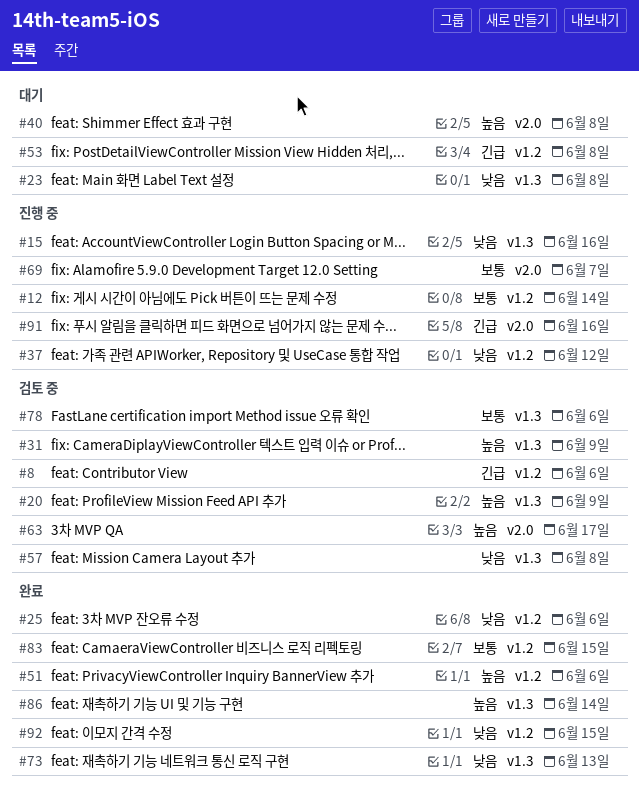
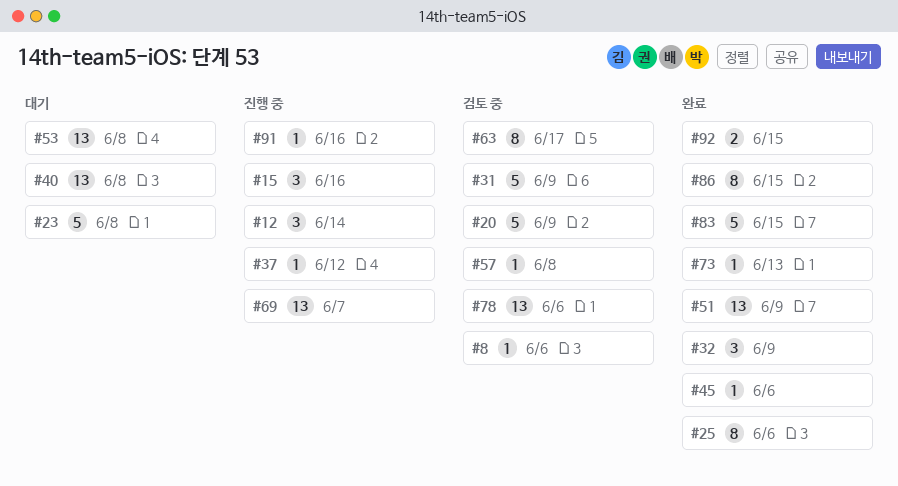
#32: none -> present
#45: none -> present
#51, due: Jun 6 -> Jun 9
#86, due: Jun 14 -> Jun 15

